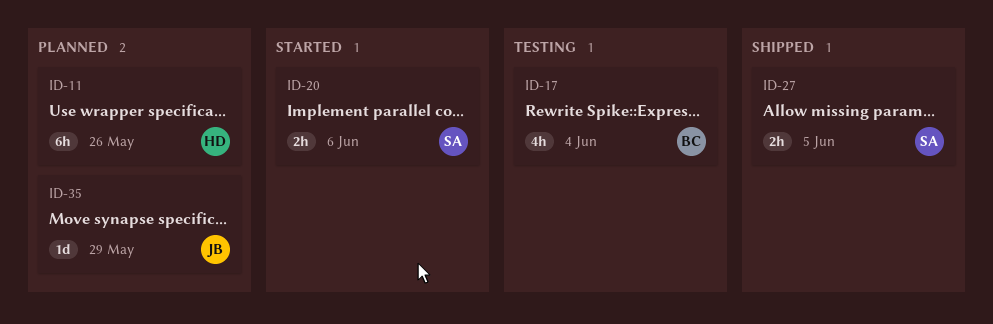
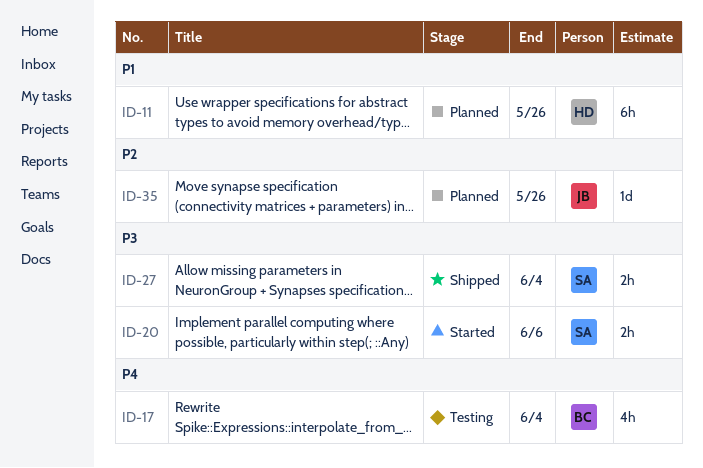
ID-27, due: Jun 5 -> Jun 4
ID-35, due: May 29 -> May 26

